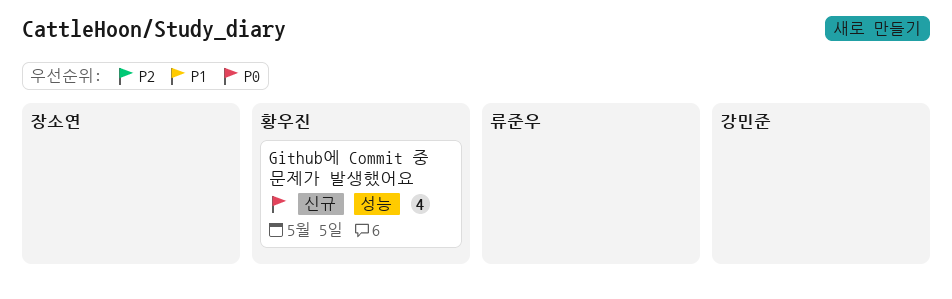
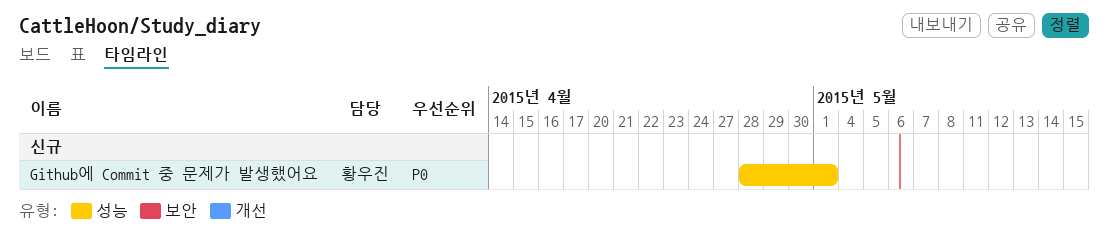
Github에 Commit 중 문제가 발생했어요, due: May 5 -> May 1

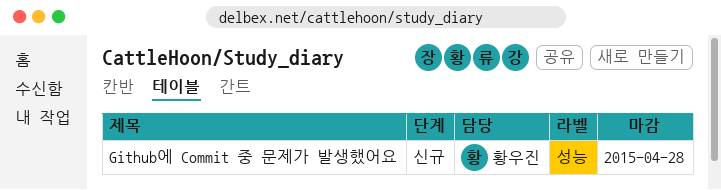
Github에 Commit 중 문제가 발생했어요, due: May 1 -> Apr 28

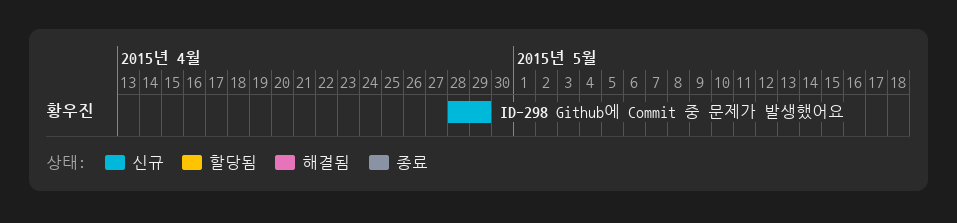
Github에 Commit 중 문제가 발생했어요, due: Apr 28 -> Apr 29

